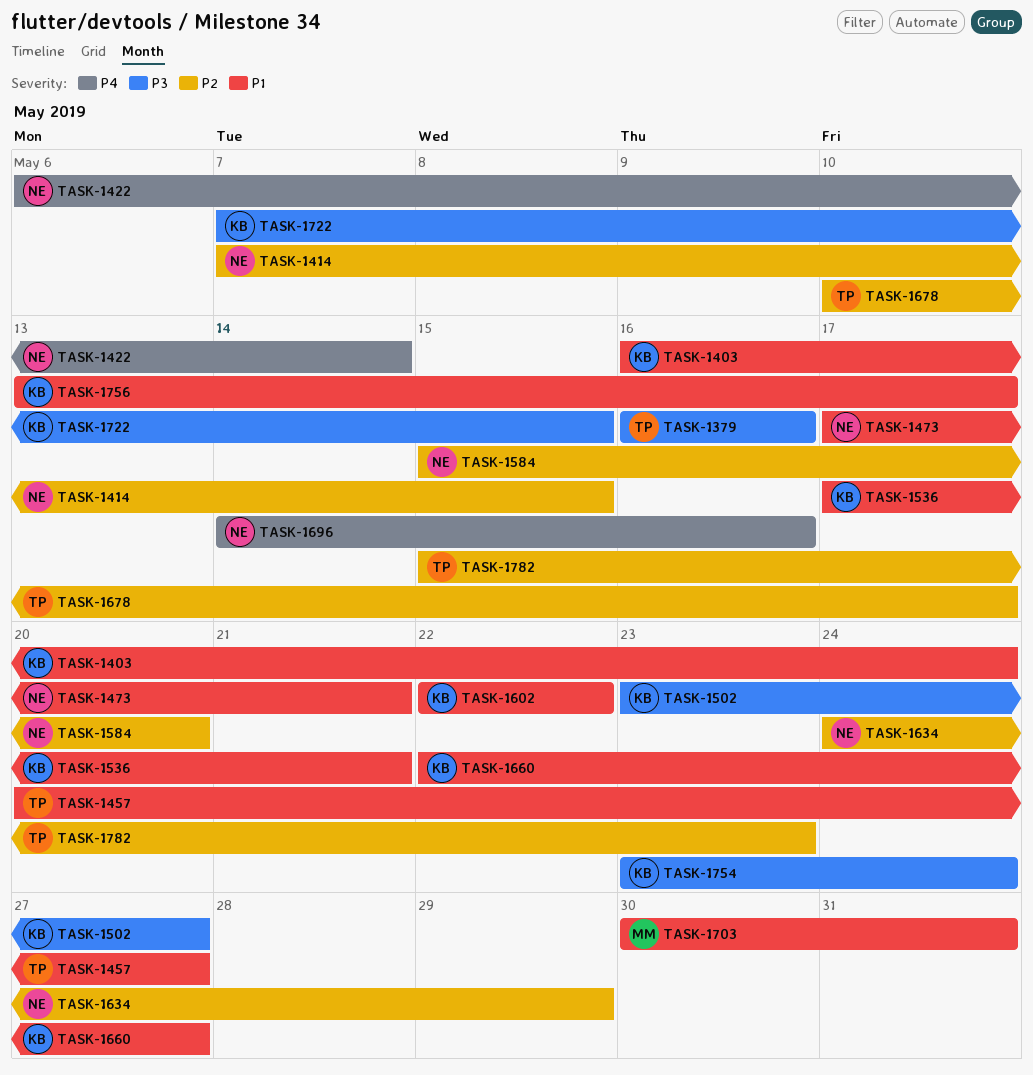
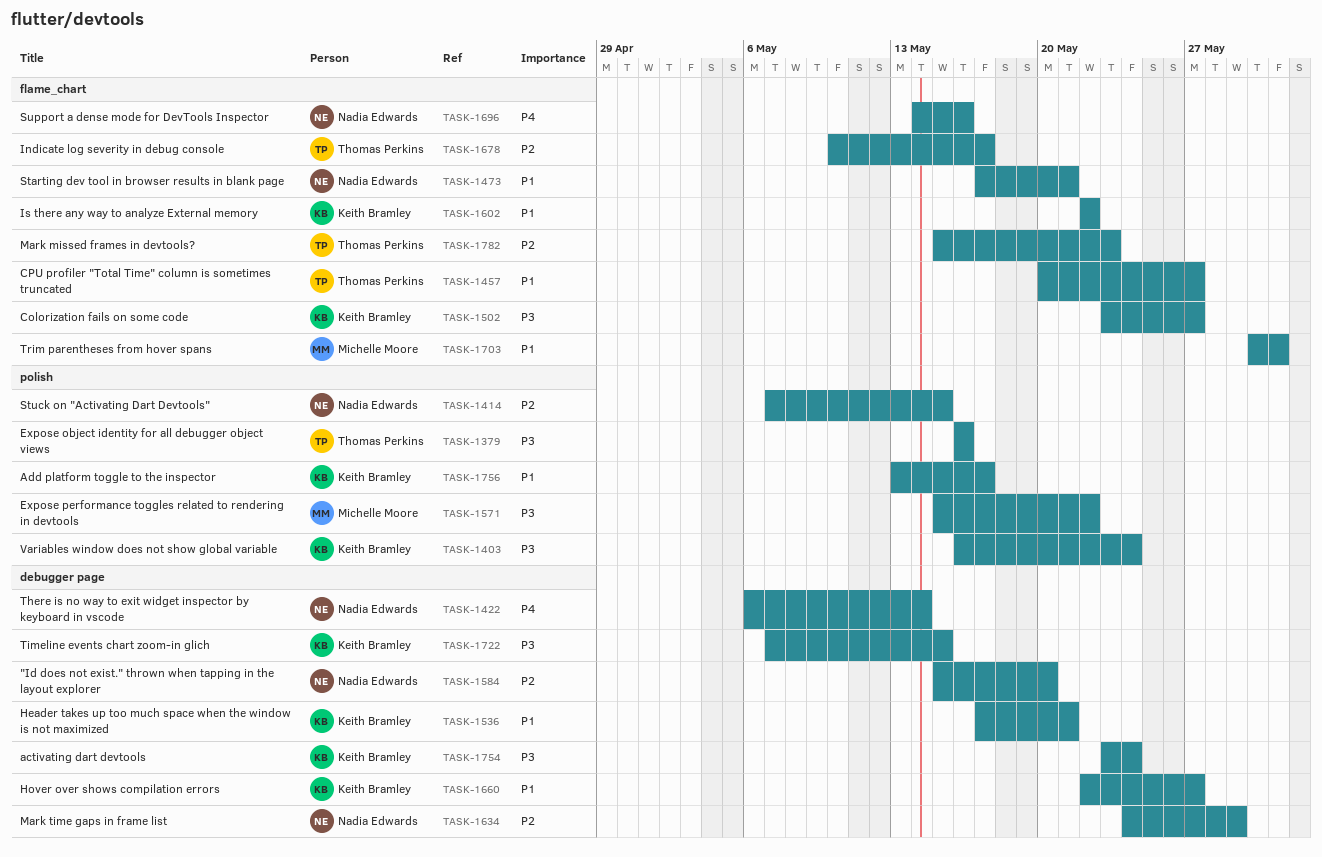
TASK-1403, priority: P1 -> P3
TASK-1571: none -> present

